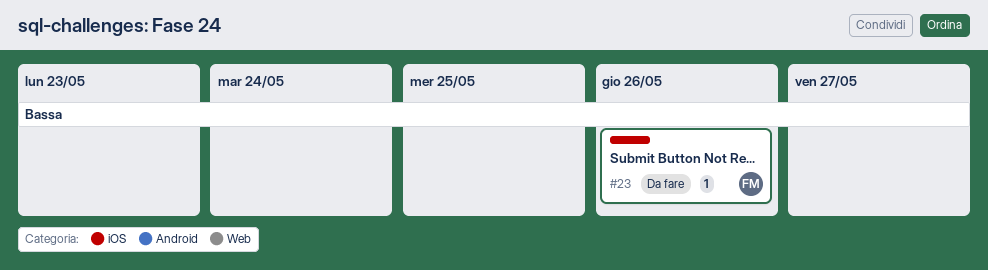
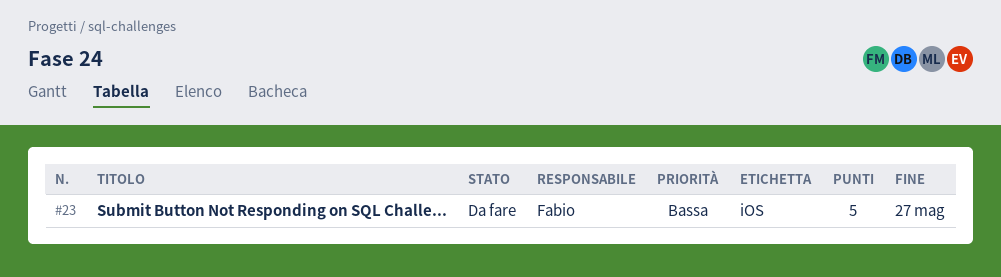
#23, estimate: 1 -> 5
#23, due: May 26 -> May 27

